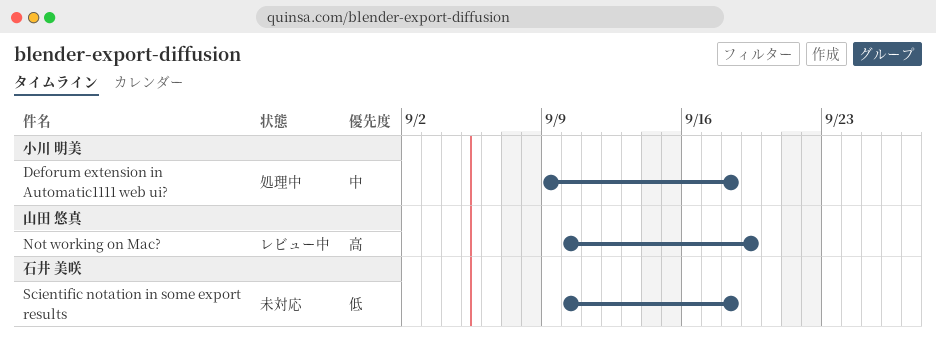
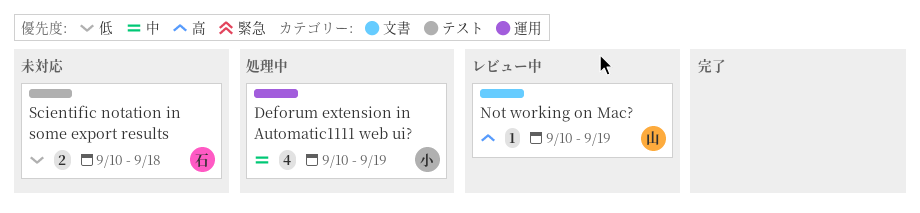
Deforum extension in Automatic1111 web ui?, start: Sep 9 -> Sep 10
Deforum extension in Automatic1111 web ui?, due: Sep 18 -> Sep 19

